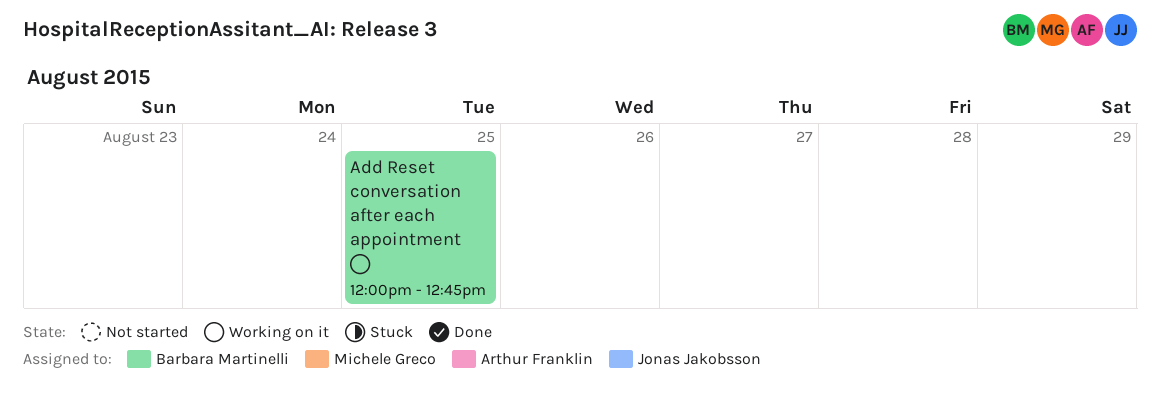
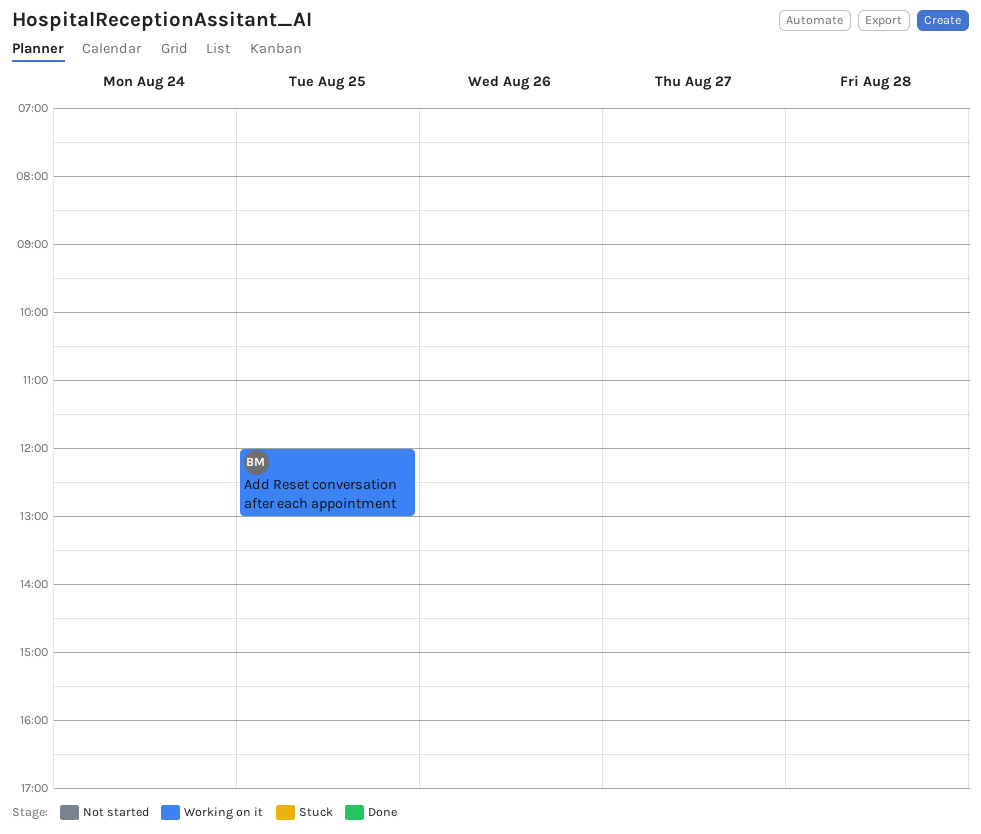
Add Reset conversation after each appointment, ends: 12:45 -> 13:00

